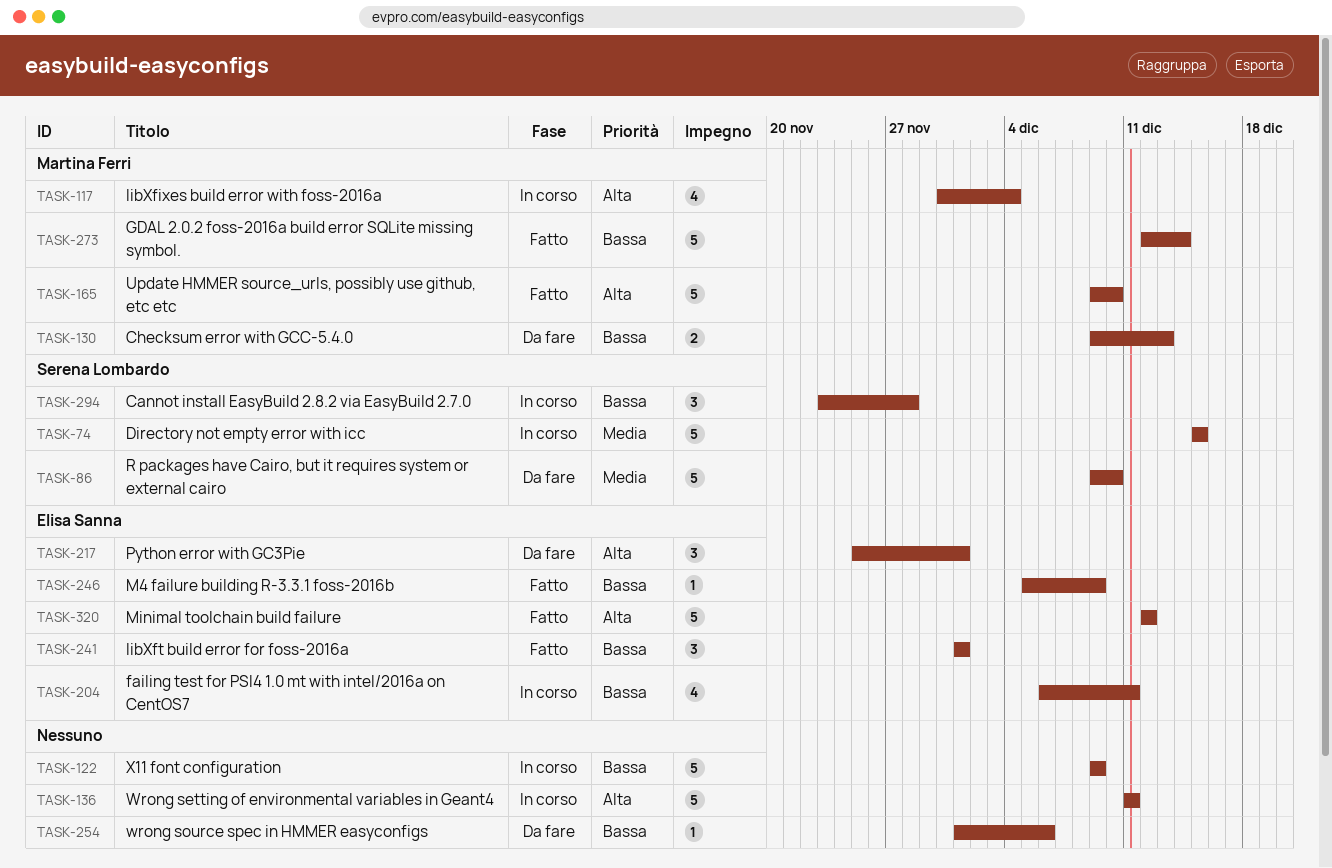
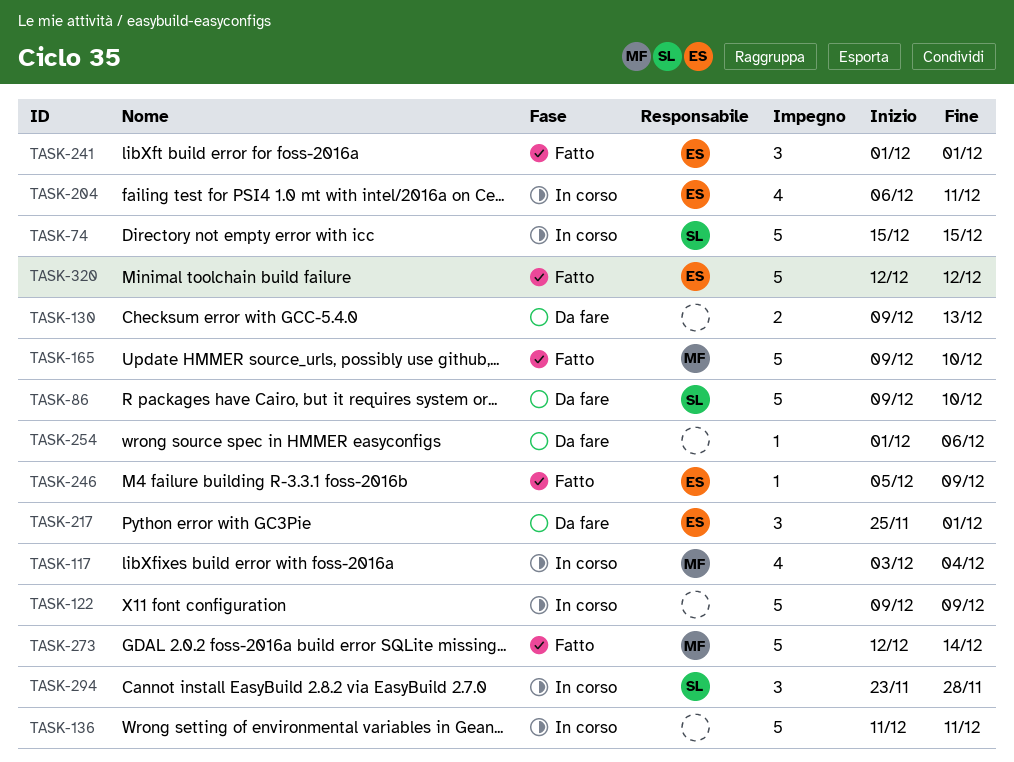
TASK-117, start: Nov 30 -> Dec 3
TASK-130, owner: Martina Ferri -> none

